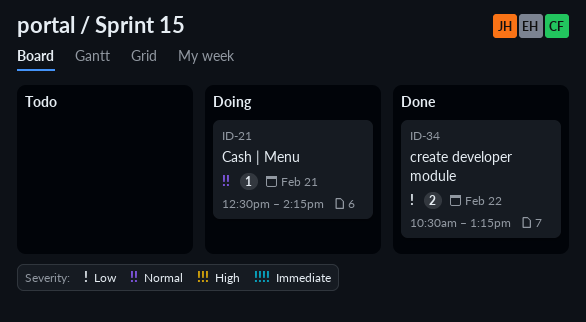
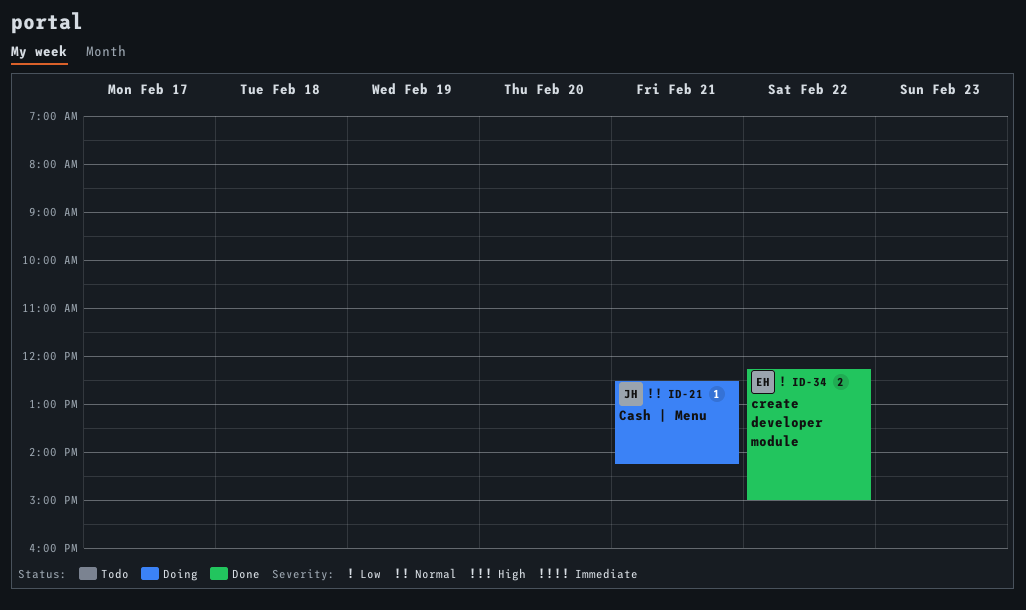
ID-34, begins: 10:30 -> 12:15
ID-34, ends: 13:15 -> 15:00

